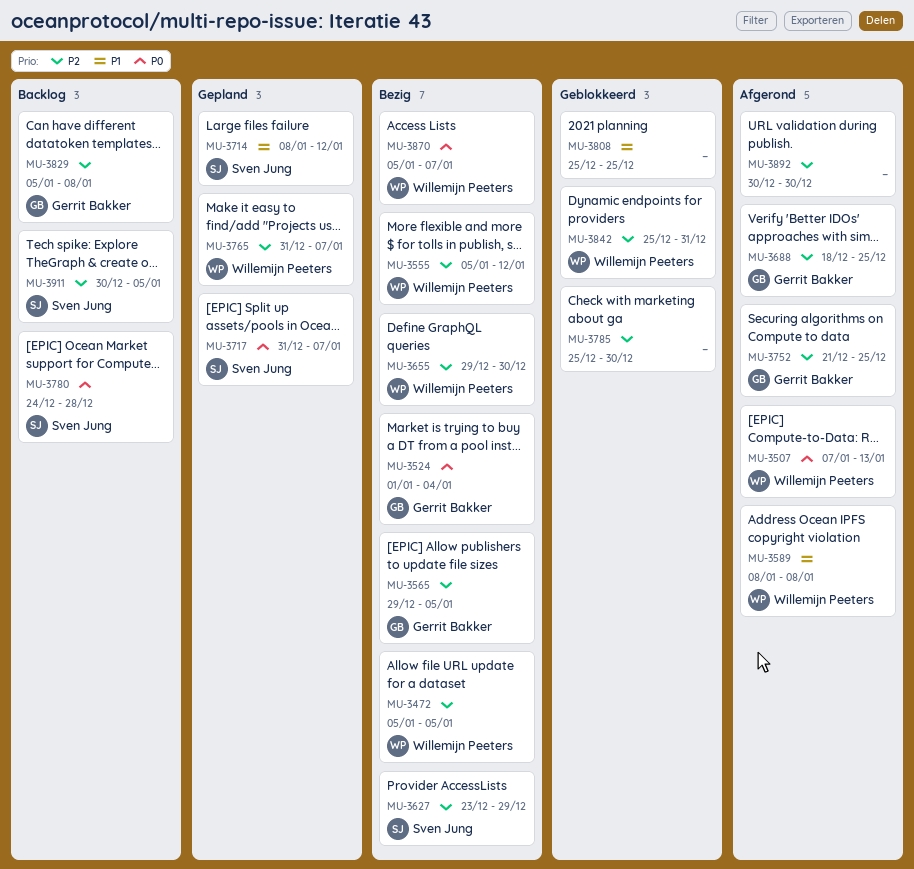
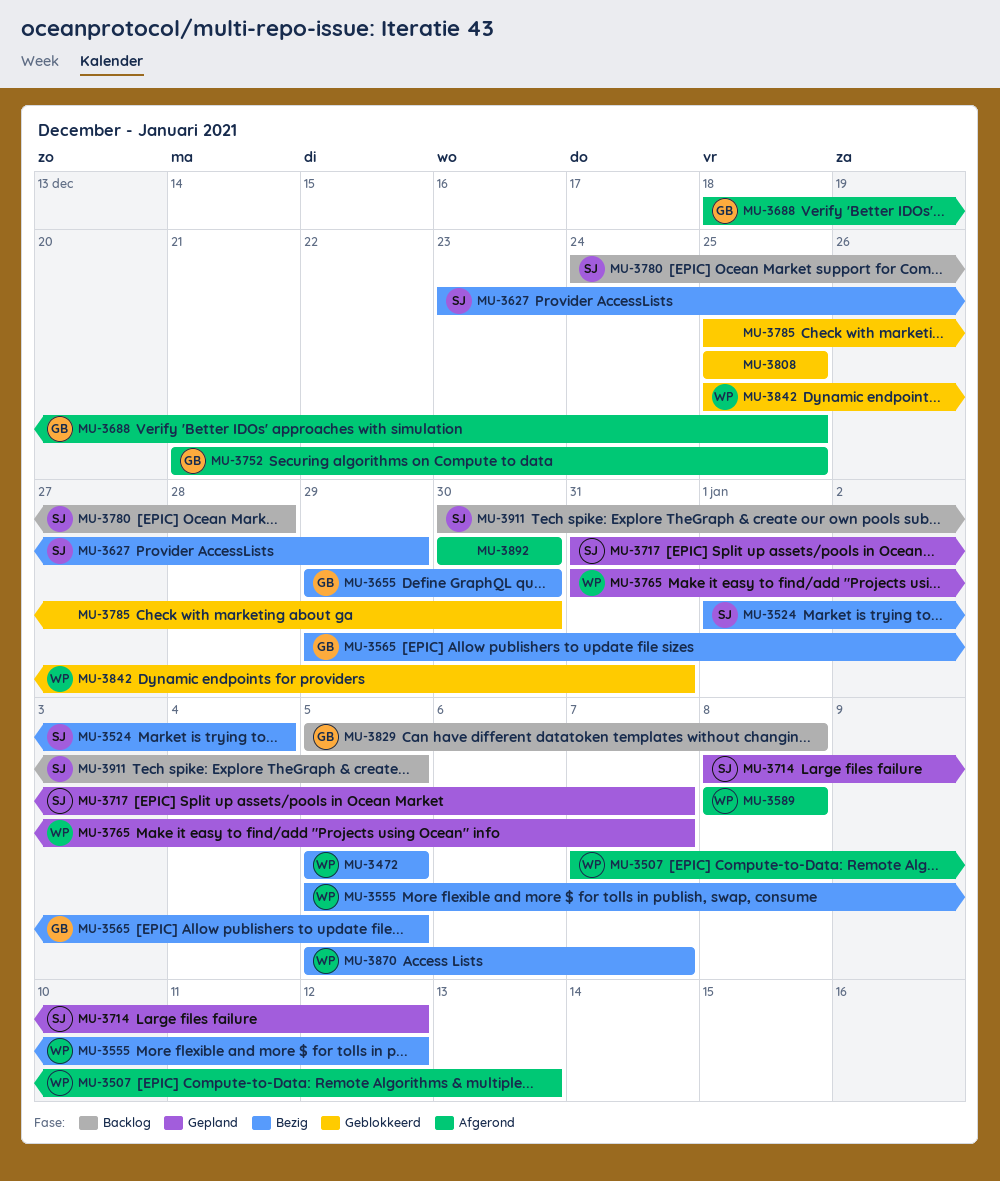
MU-3524, owner: Gerrit Bakker -> Sven Jung
MU-3655, owner: Willemijn Peeters -> Gerrit Bakker

